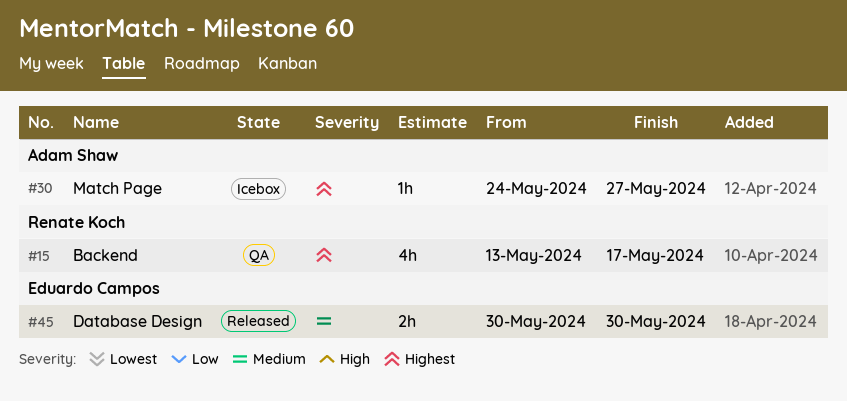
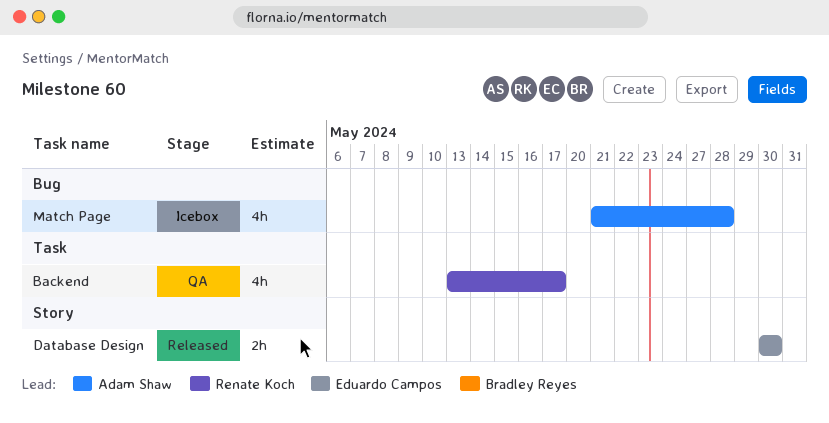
Match Page, estimate: 1h -> 4h
Match Page, start: May 24 -> May 21
Match Page, due: May 27 -> May 28

